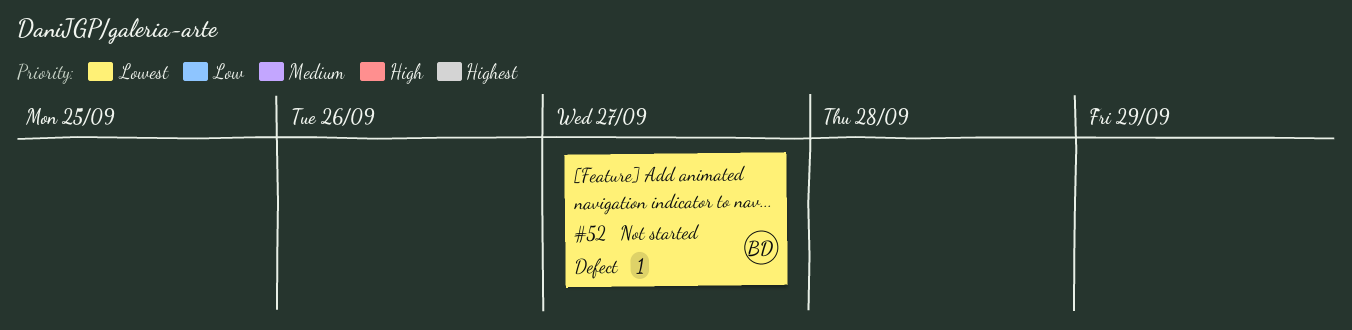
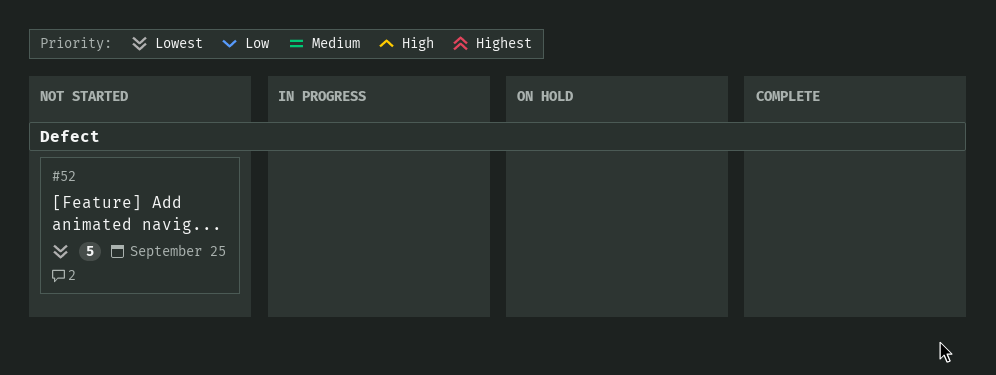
#52, estimate: 1 -> 5
#52, due: Sep 27 -> Sep 25

